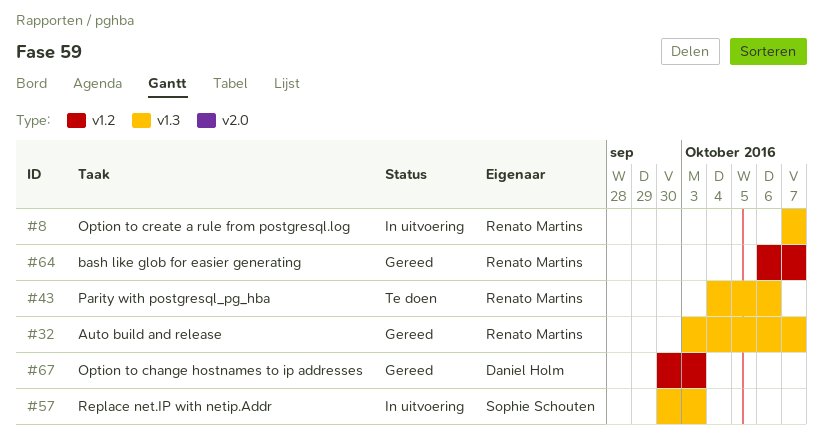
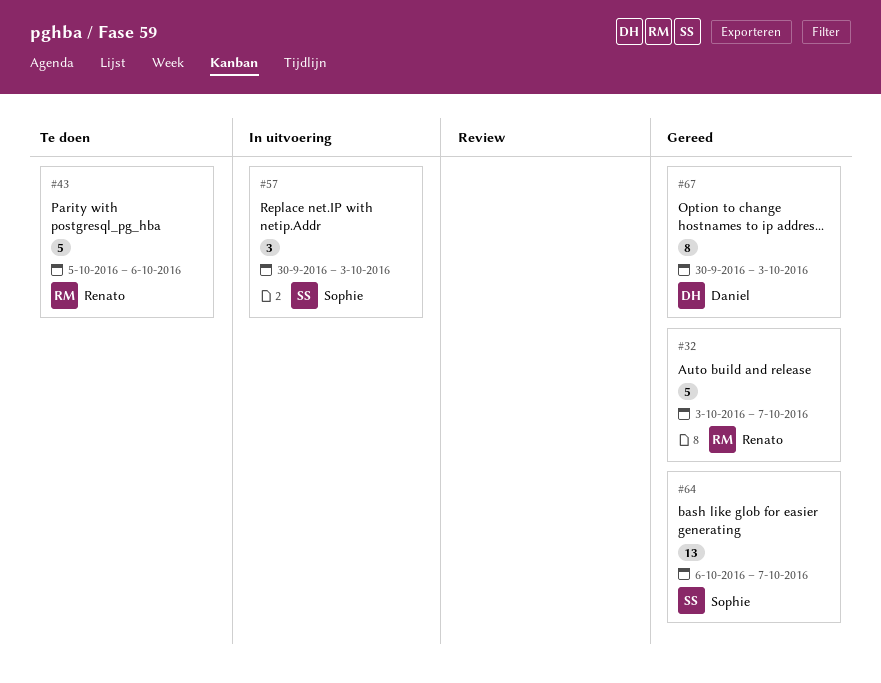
#8: present -> none
#43, start: Oct 4 -> Oct 5
#64, owner: Renato Martins -> Sophie Schouten

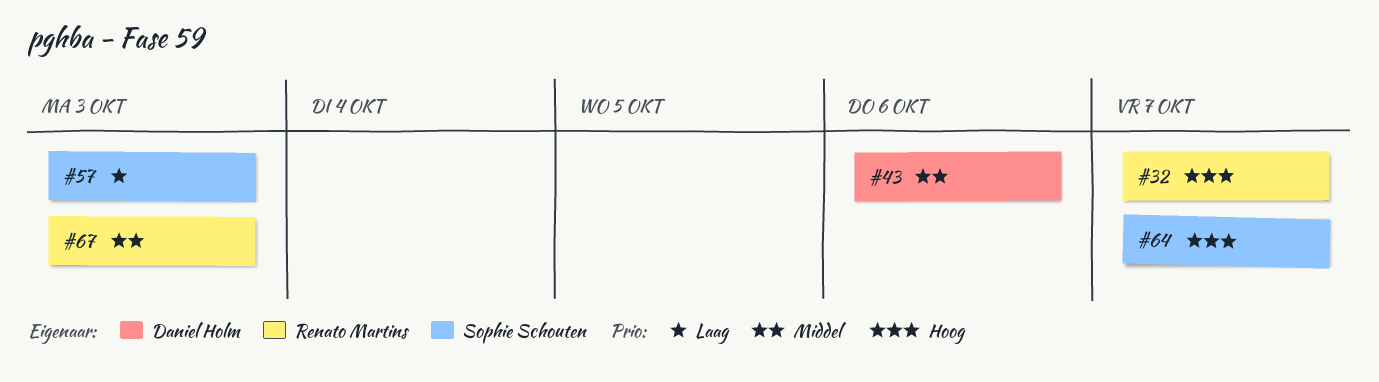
#43, owner: Renato Martins -> Daniel Holm
#67, owner: Daniel Holm -> Renato Martins

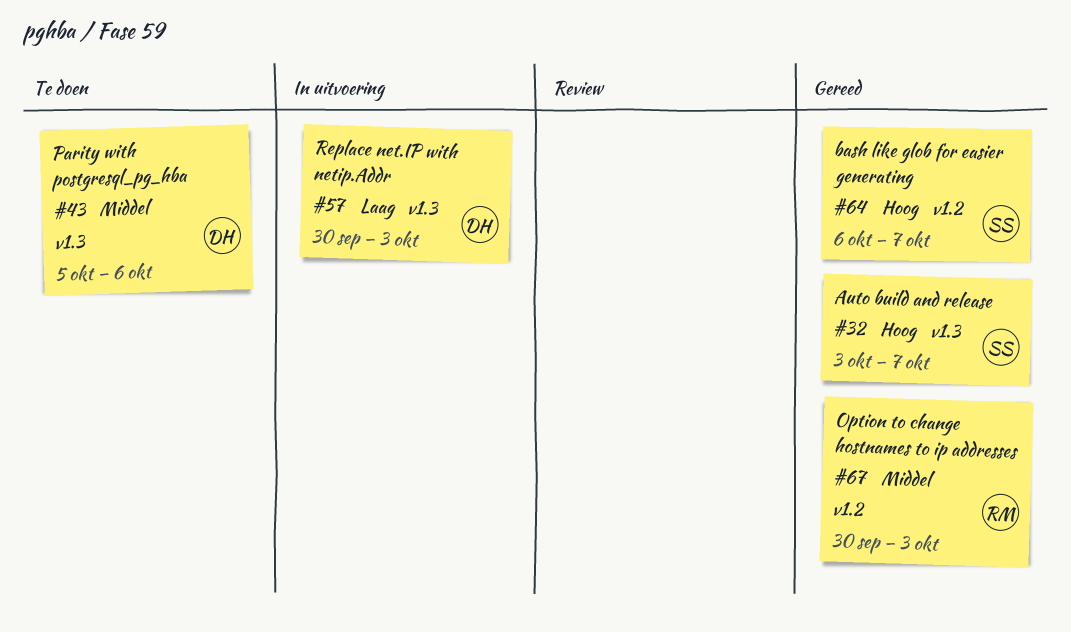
#32, owner: Renato Martins -> Sophie Schouten
#57, owner: Sophie Schouten -> Daniel Holm

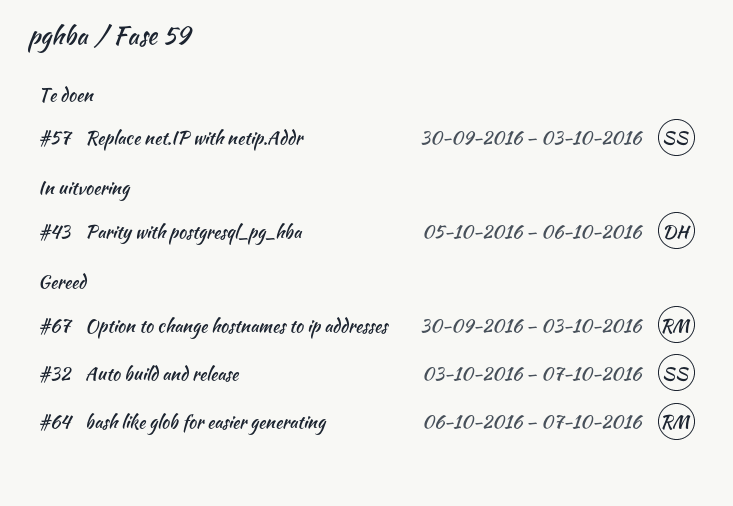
#43, status: Te doen -> In uitvoering
#57, status: In uitvoering -> Te doen
#57, owner: DH -> SS
#64, owner: SS -> RM

